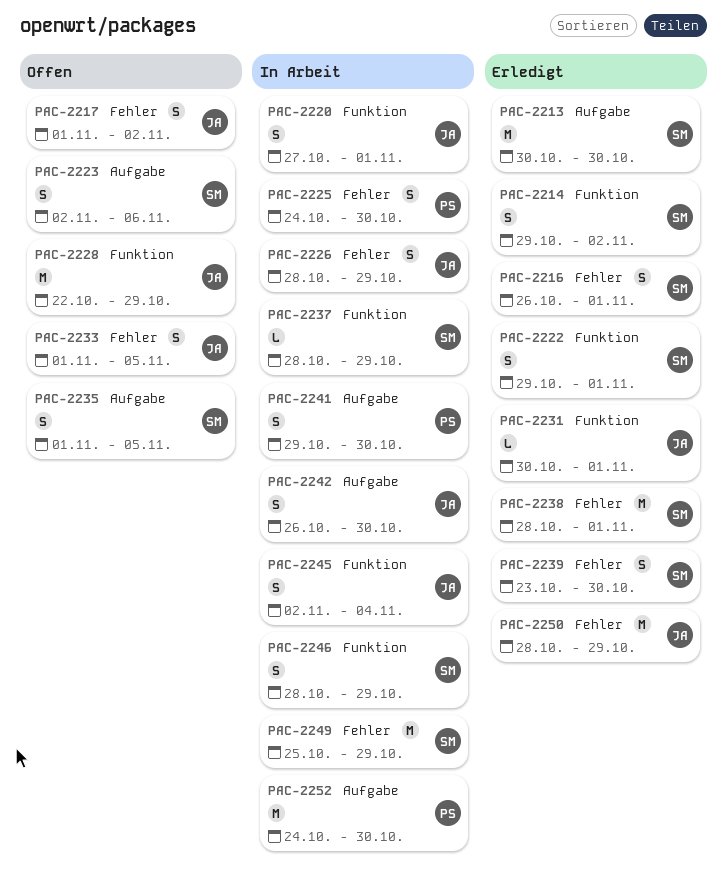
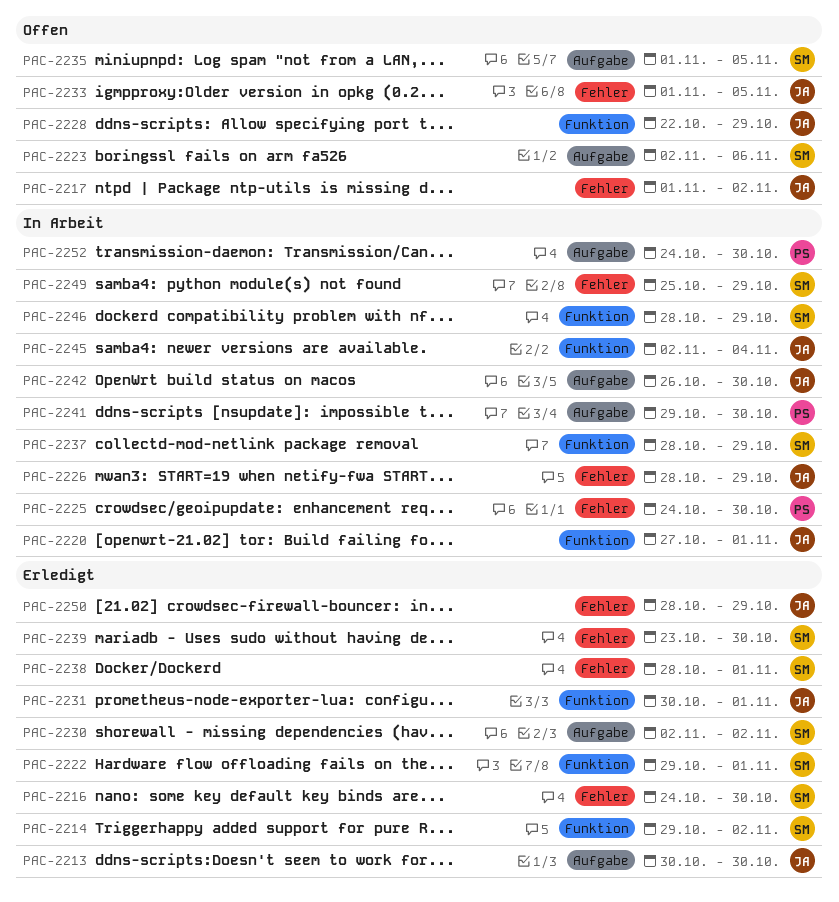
PAC-2213, owner: SM -> JA
PAC-2216, start: Oct 26 -> Oct 24
PAC-2216, due: Nov 1 -> Oct 30
PAC-2230: none -> present

